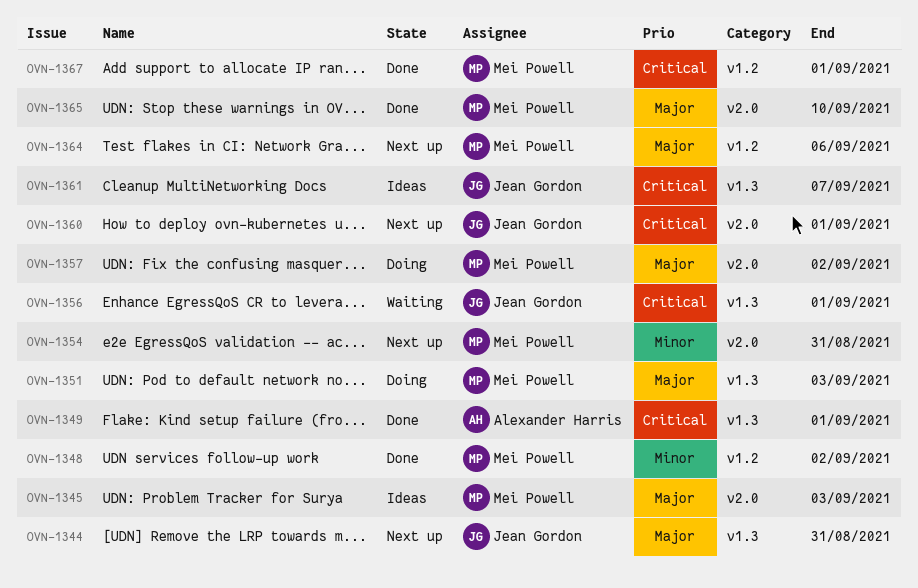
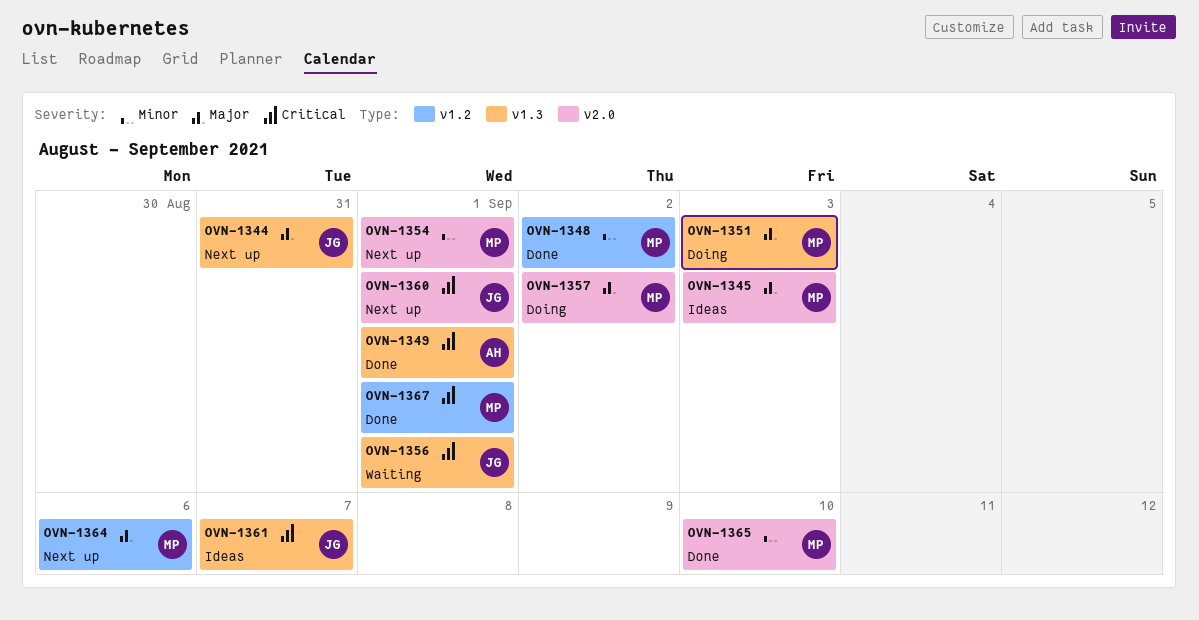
OVN-1354, due: Aug 31 -> Sep 1
OVN-1365, priority: Major -> Minor

